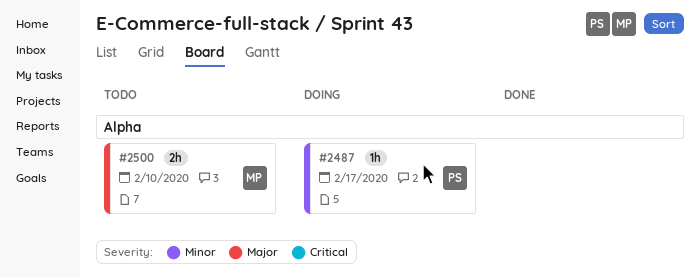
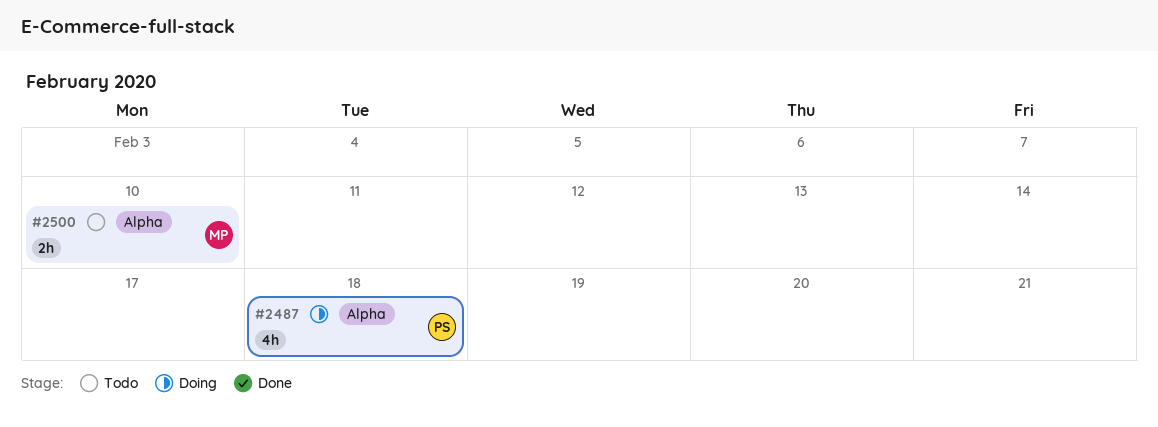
#2487, estimate: 1h -> 4h
#2487, due: Feb 17 -> Feb 18

